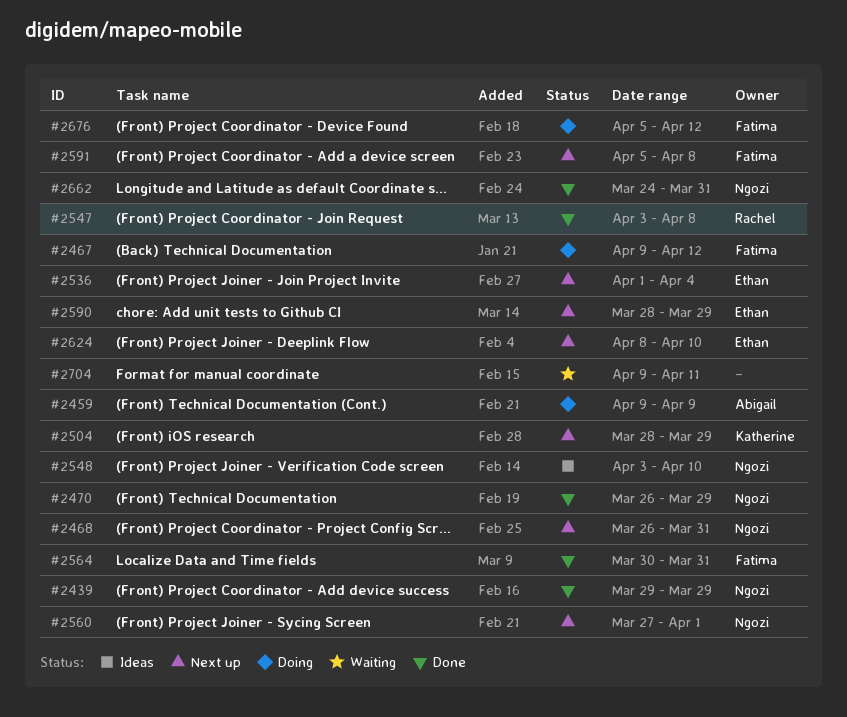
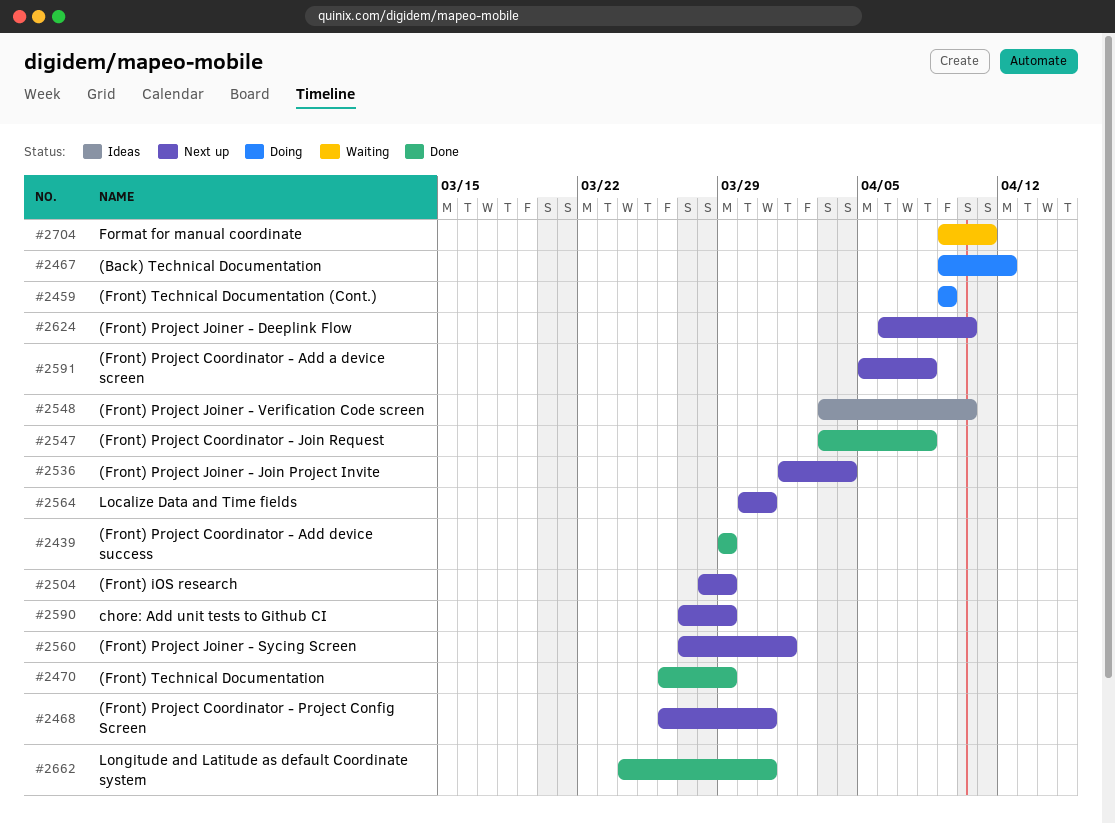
#2564, status: Done -> Next up
#2590, start: Mar 28 -> Mar 27
#2624, start: Apr 8 -> Apr 6
#2676: present -> none

